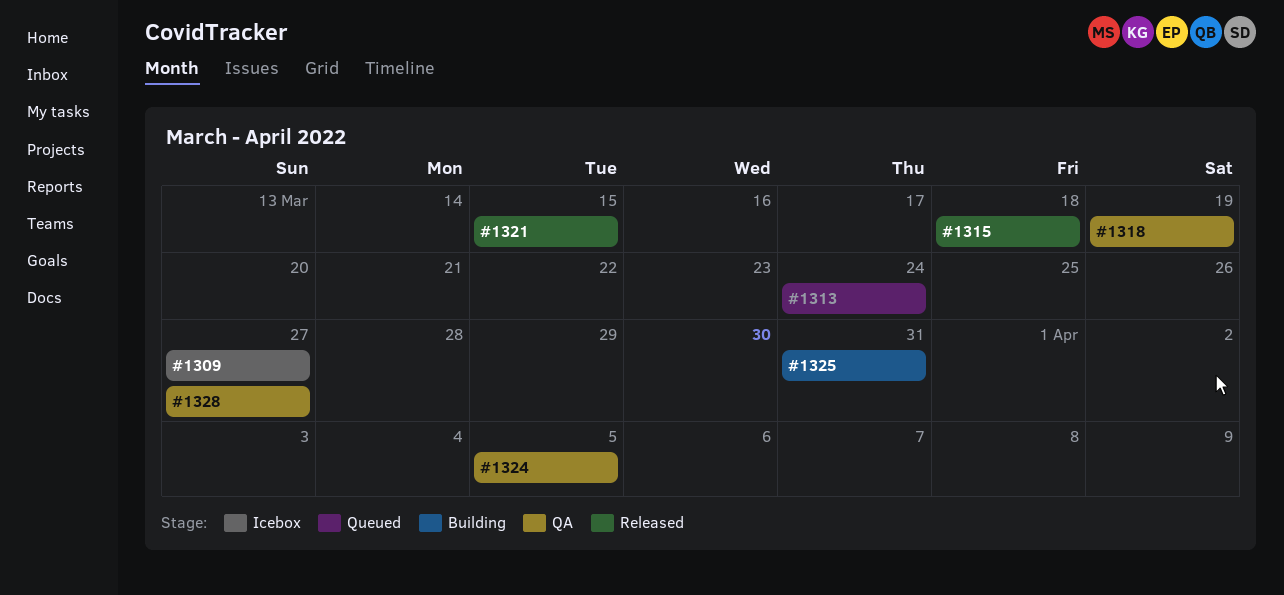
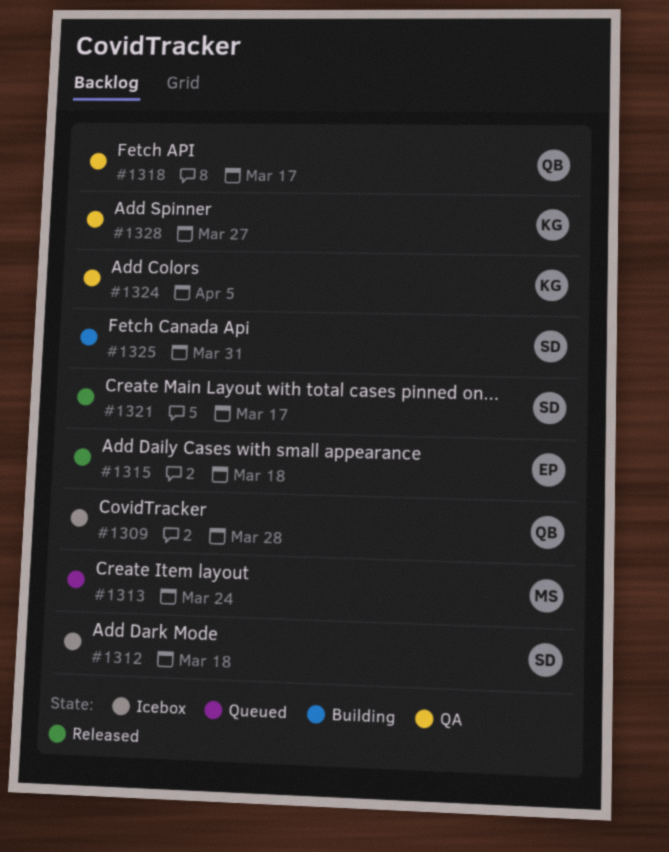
#1309, due: Mar 27 -> Mar 28
#1312: none -> present
#1318, due: Mar 19 -> Mar 17
#1321, due: Mar 15 -> Mar 17

